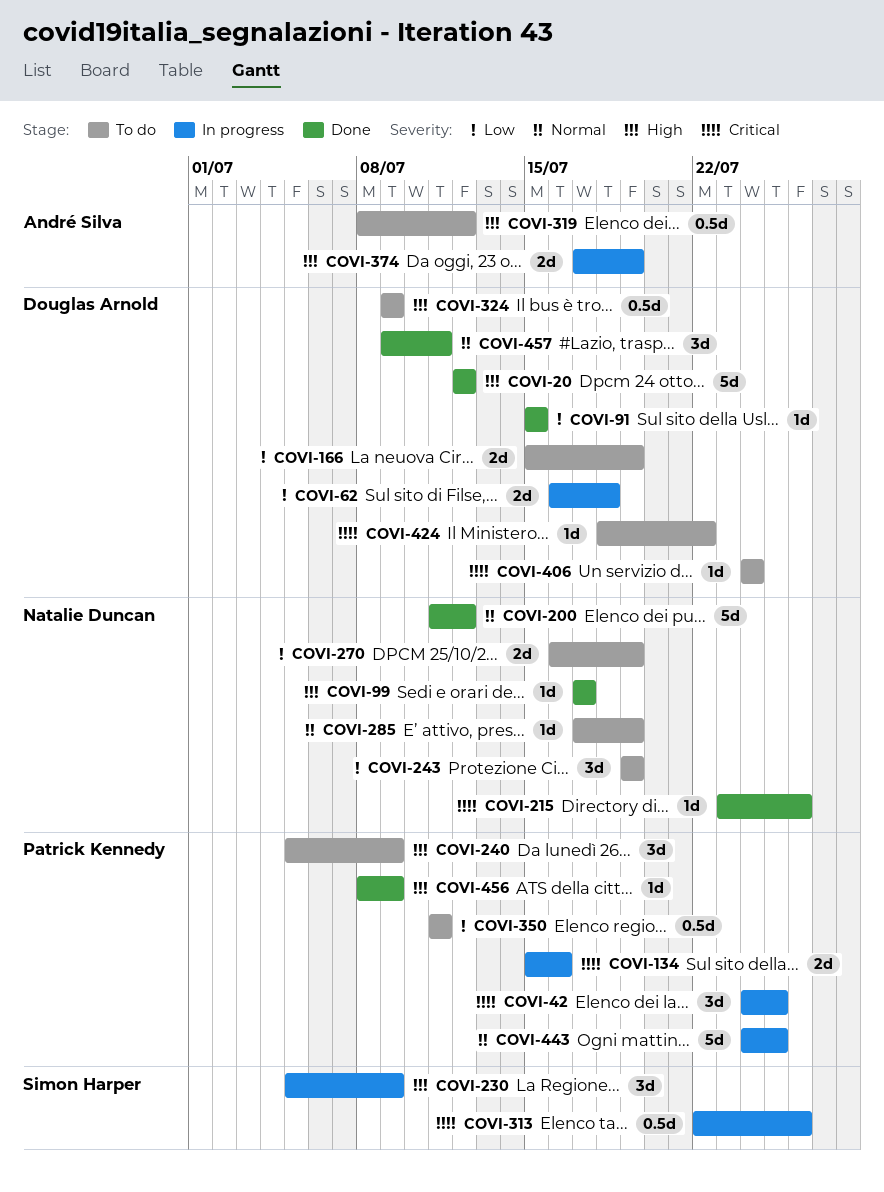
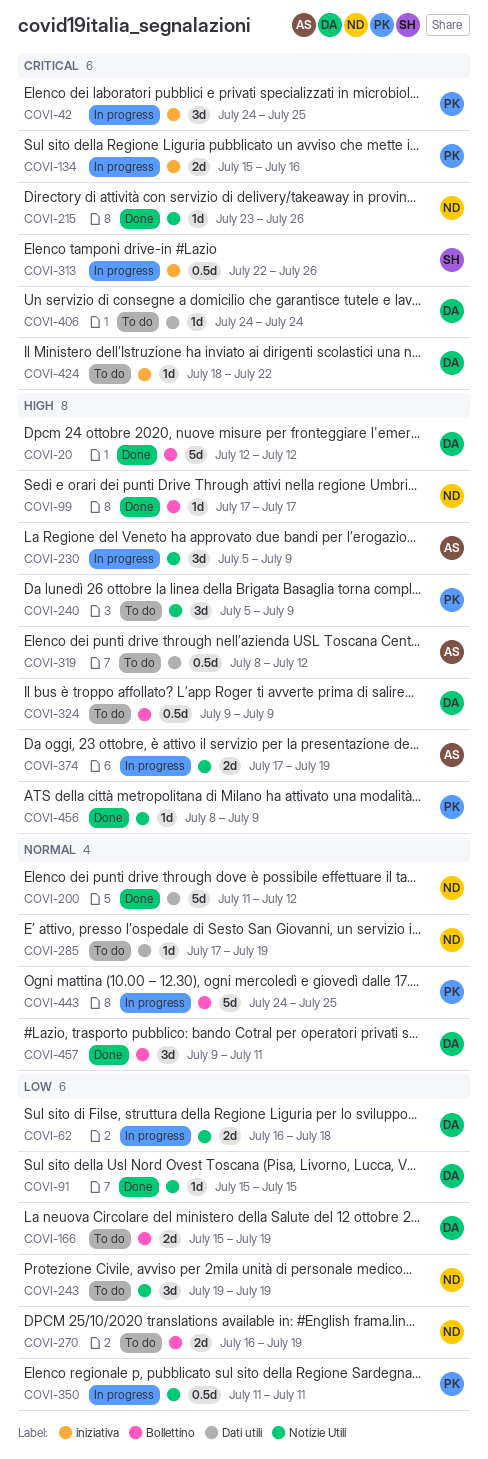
COVI-230, owner: Simon Harper -> André Silva
COVI-350, status: To do -> In progress

